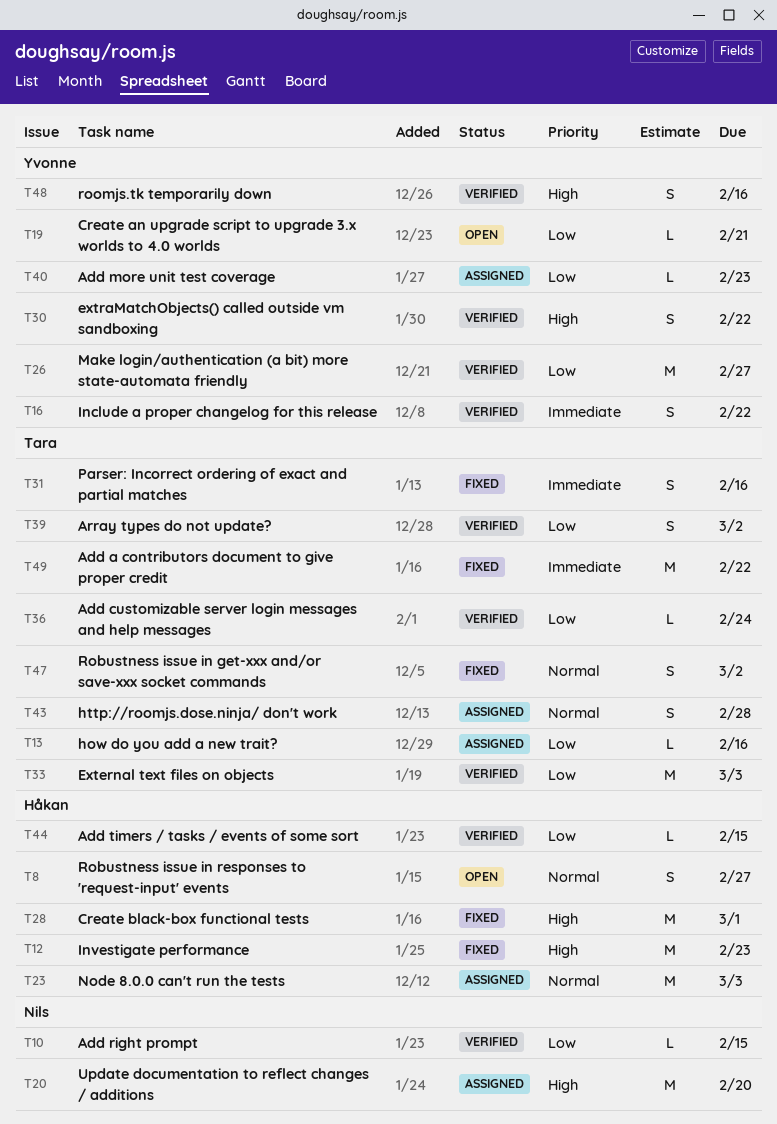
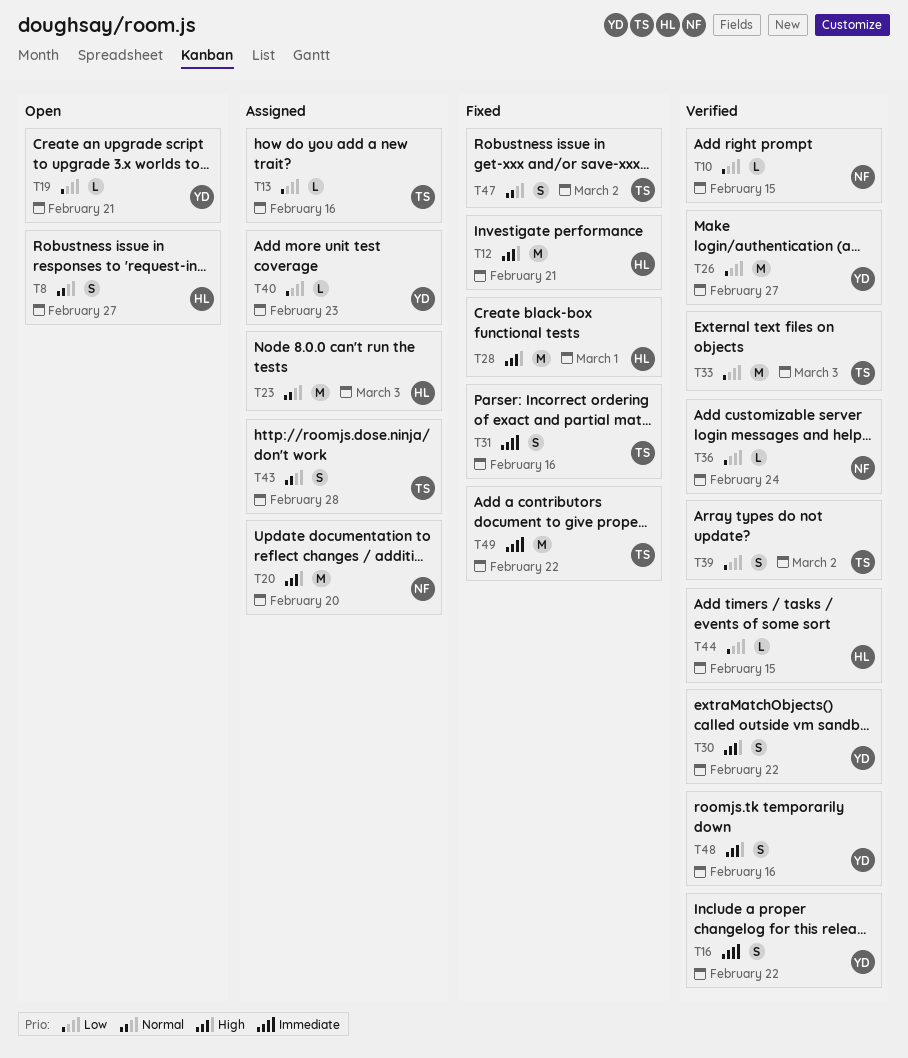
T12, due: Feb 23 -> Feb 21
T36, owner: Tara -> Nils

